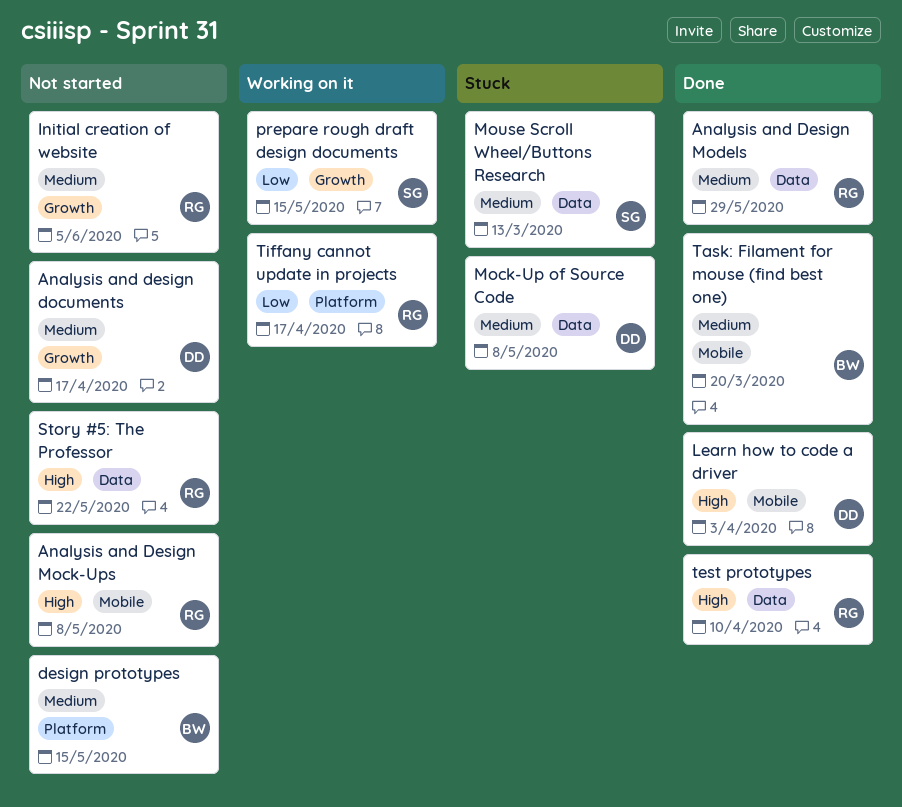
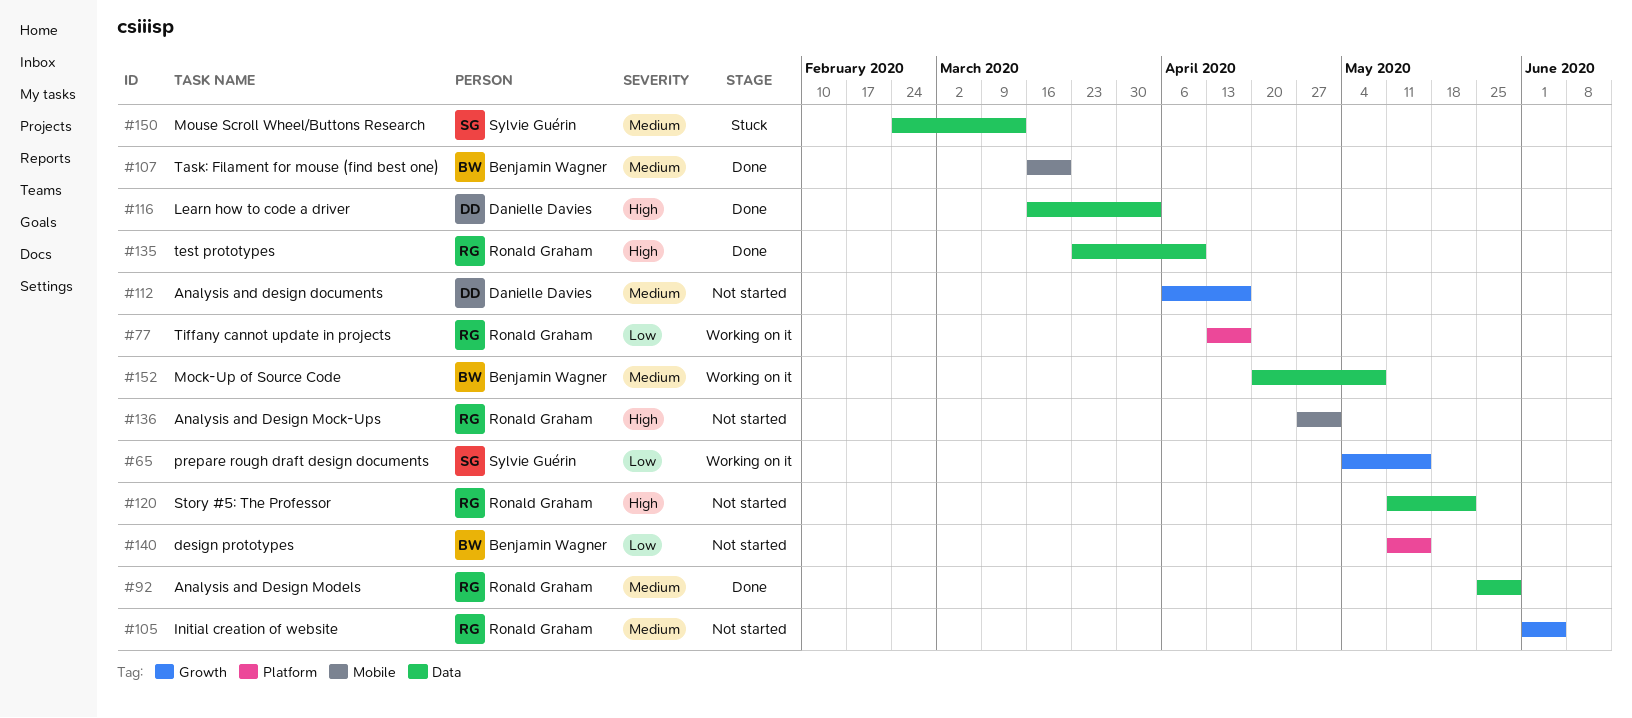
Analysis and Design Mock-Ups, due: May 8 -> May 1
design prototypes, priority: Medium -> Low
Learn how to code a driver, label: Mobile -> Data
Mock-Up of Source Code, status: Stuck -> Working on it
Mock-Up of Source Code, owner: Danielle Davies -> Benjamin Wagner

